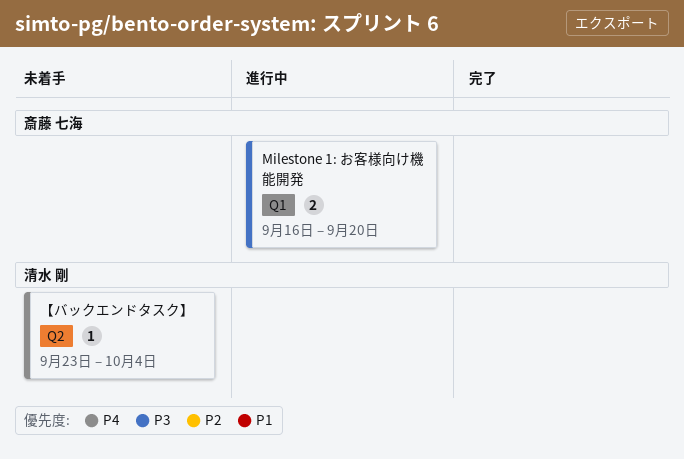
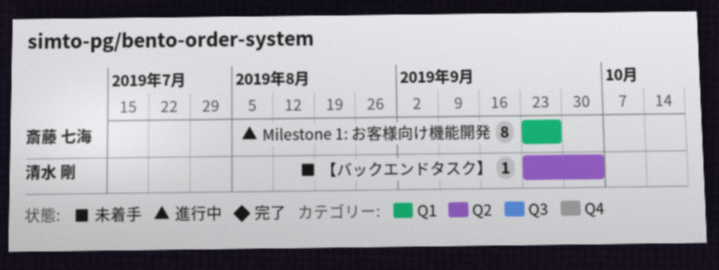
Milestone 1: お客様向け機能開発, estimate: 2 -> 8
Milestone 1: お客様向け機能開発, start: Sep 16 -> Sep 23
Milestone 1: お客様向け機能開発, due: Sep 20 -> Sep 27

